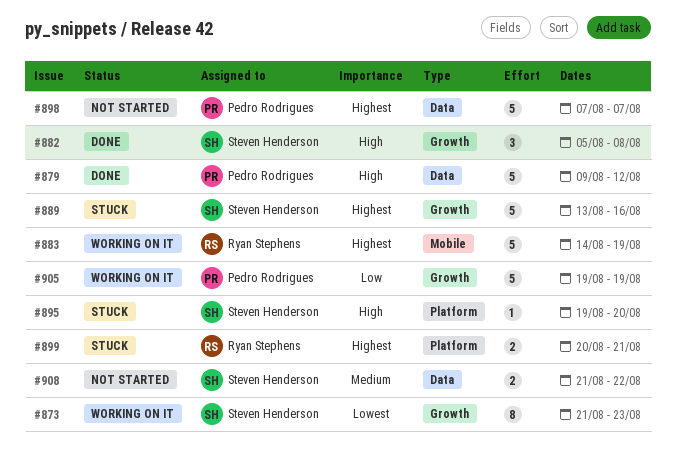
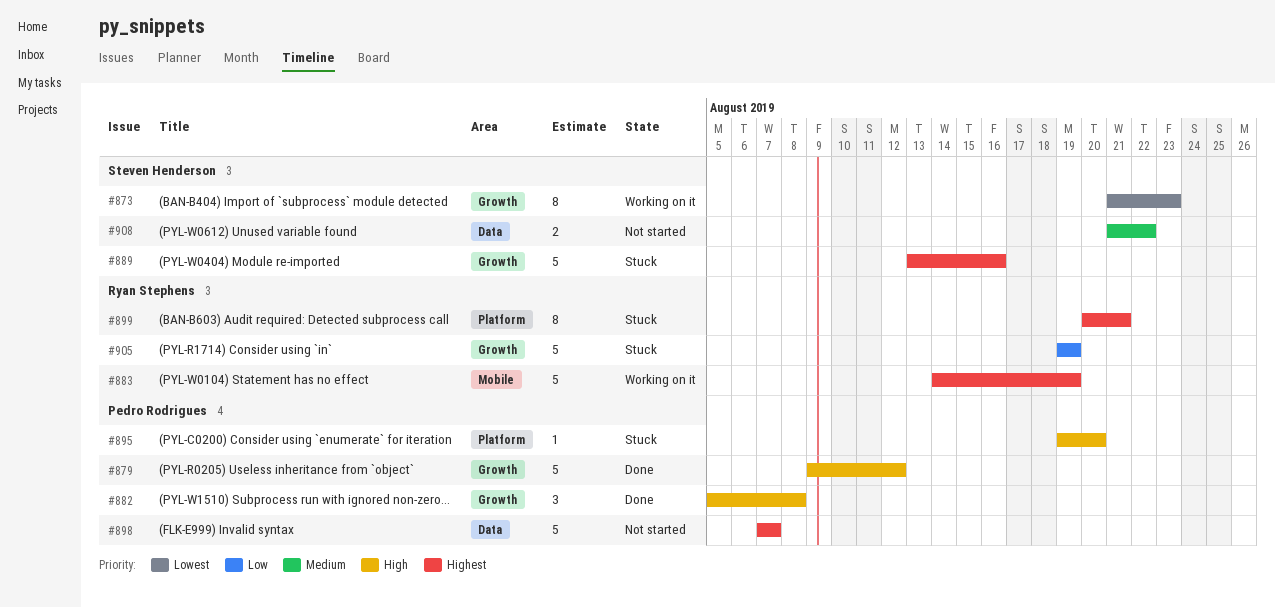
#879, label: Data -> Growth
#882, owner: Steven Henderson -> Pedro Rodrigues
#895, owner: Steven Henderson -> Pedro Rodrigues
#899, estimate: 2 -> 8
#905, status: Working on it -> Stuck
#905, owner: Pedro Rodrigues -> Ryan Stephens

